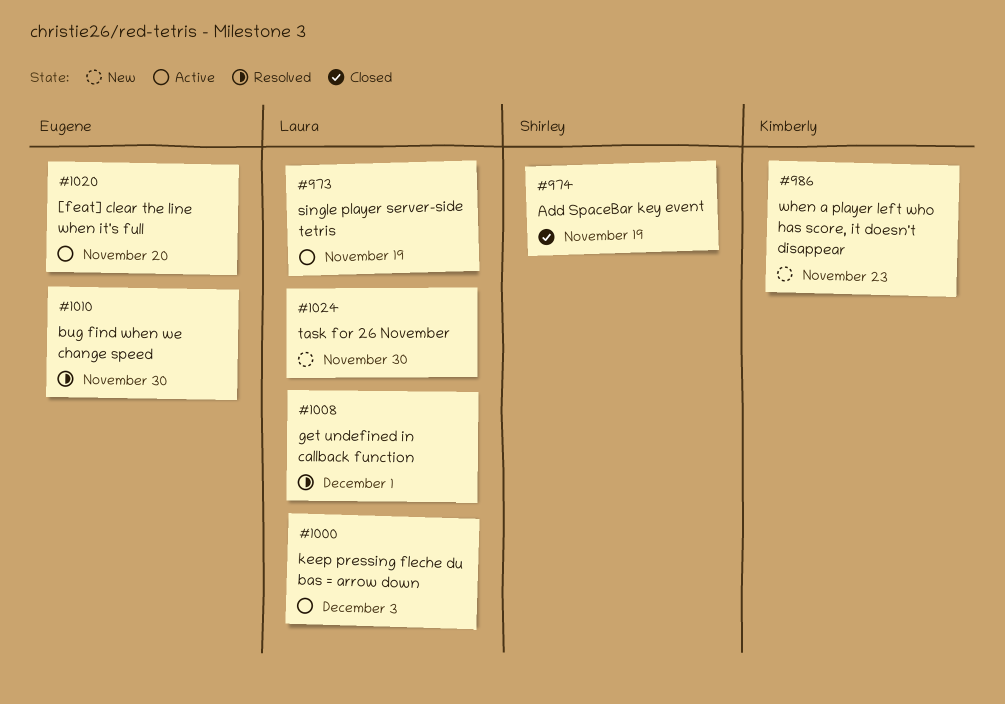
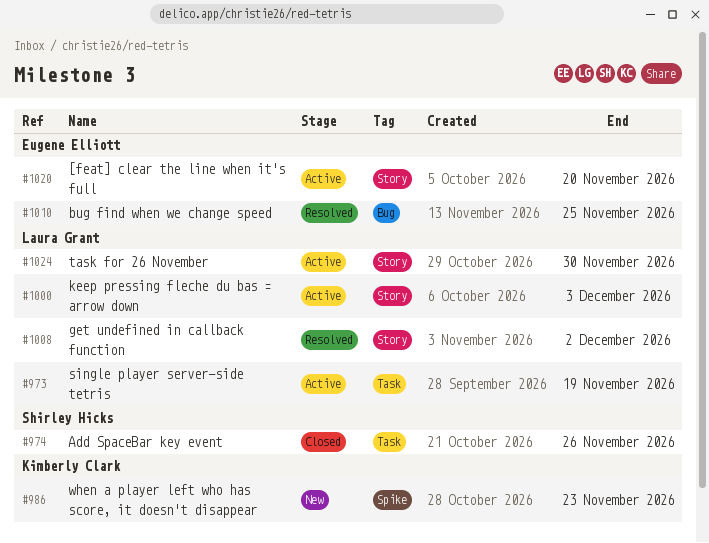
#974, due: Nov 19 -> Nov 26
#1008, due: Dec 1 -> Dec 2
#1010, due: Nov 30 -> Nov 25
#1024, status: New -> Active

